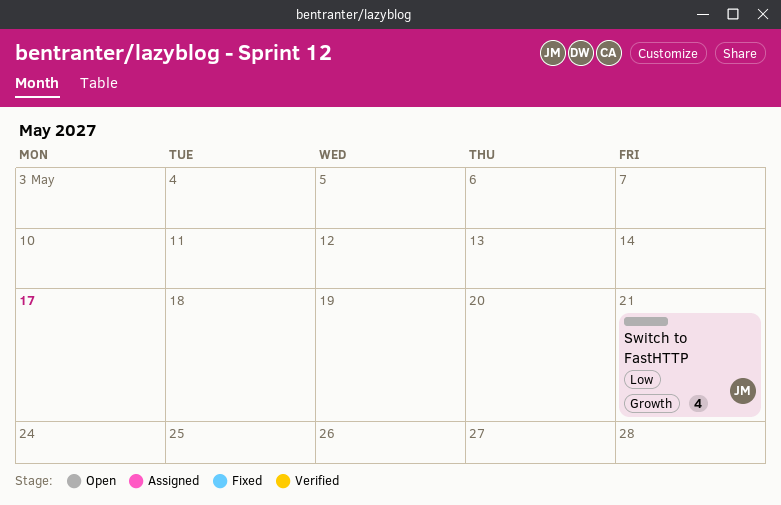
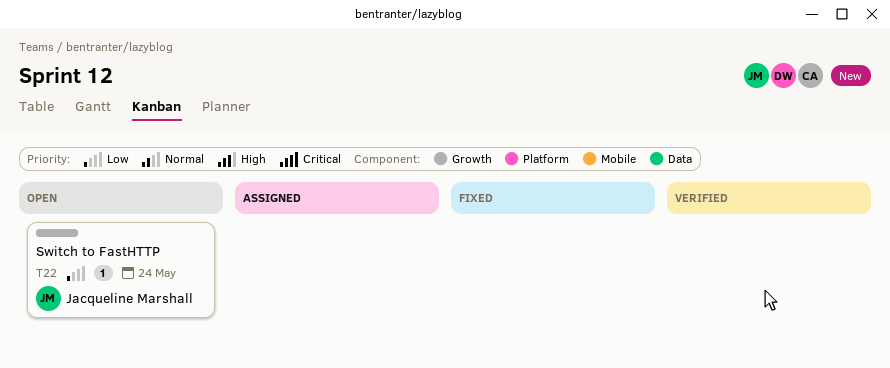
Switch to FastHTTP, estimate: 4 -> 1
Switch to FastHTTP, due: May 21 -> May 24

